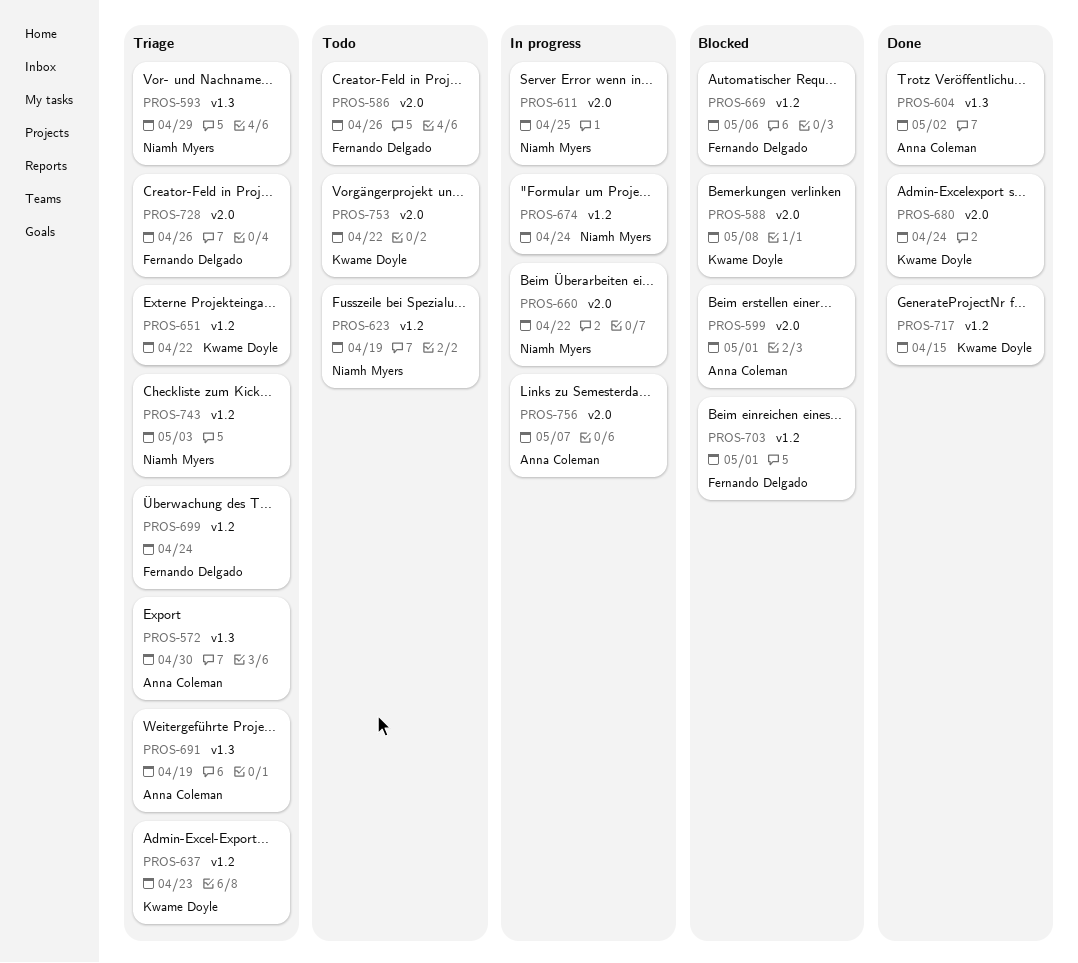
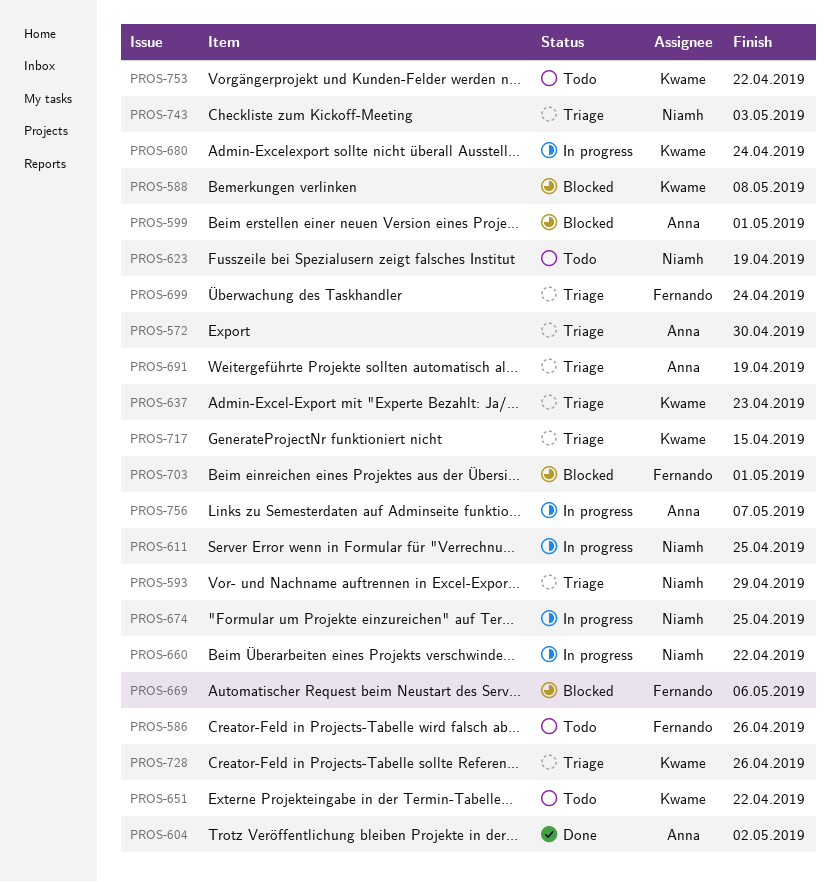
PROS-651, status: Triage -> Todo
PROS-674, due: Apr 24 -> Apr 25
PROS-680, status: Done -> In progress
PROS-717, status: Done -> Triage
PROS-728, owner: Fernando Delgado -> Kwame Doyle

